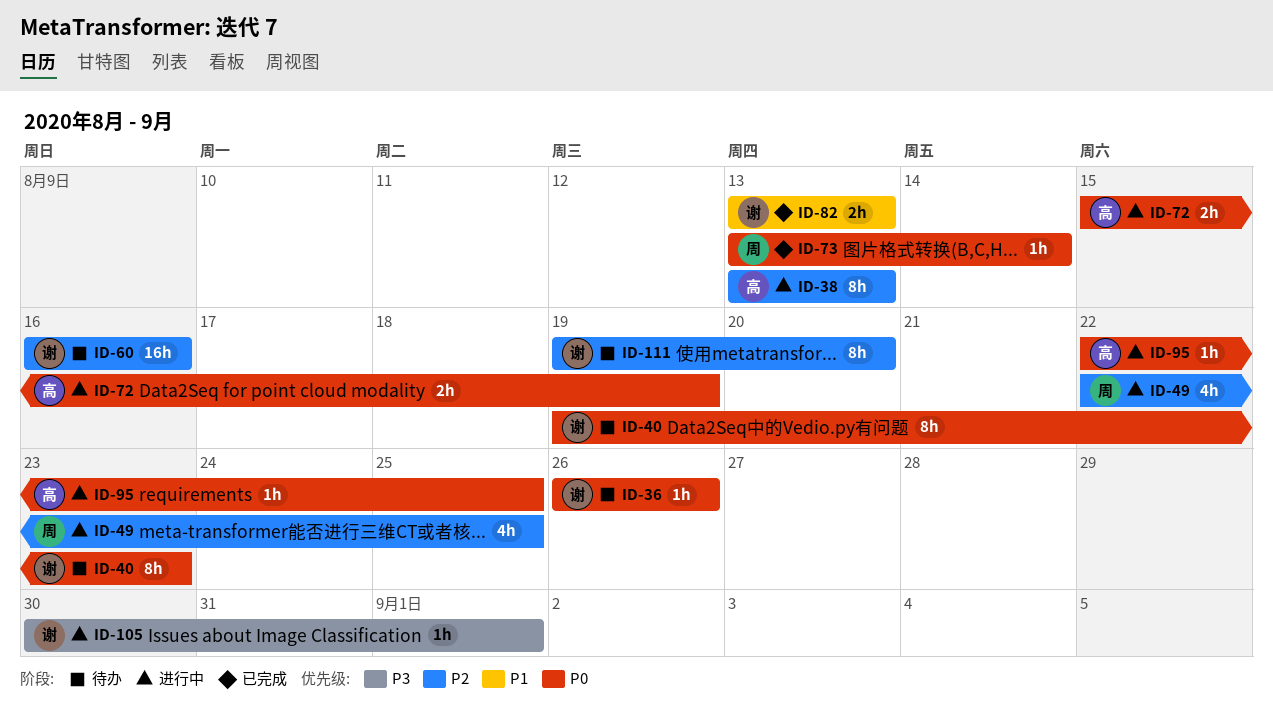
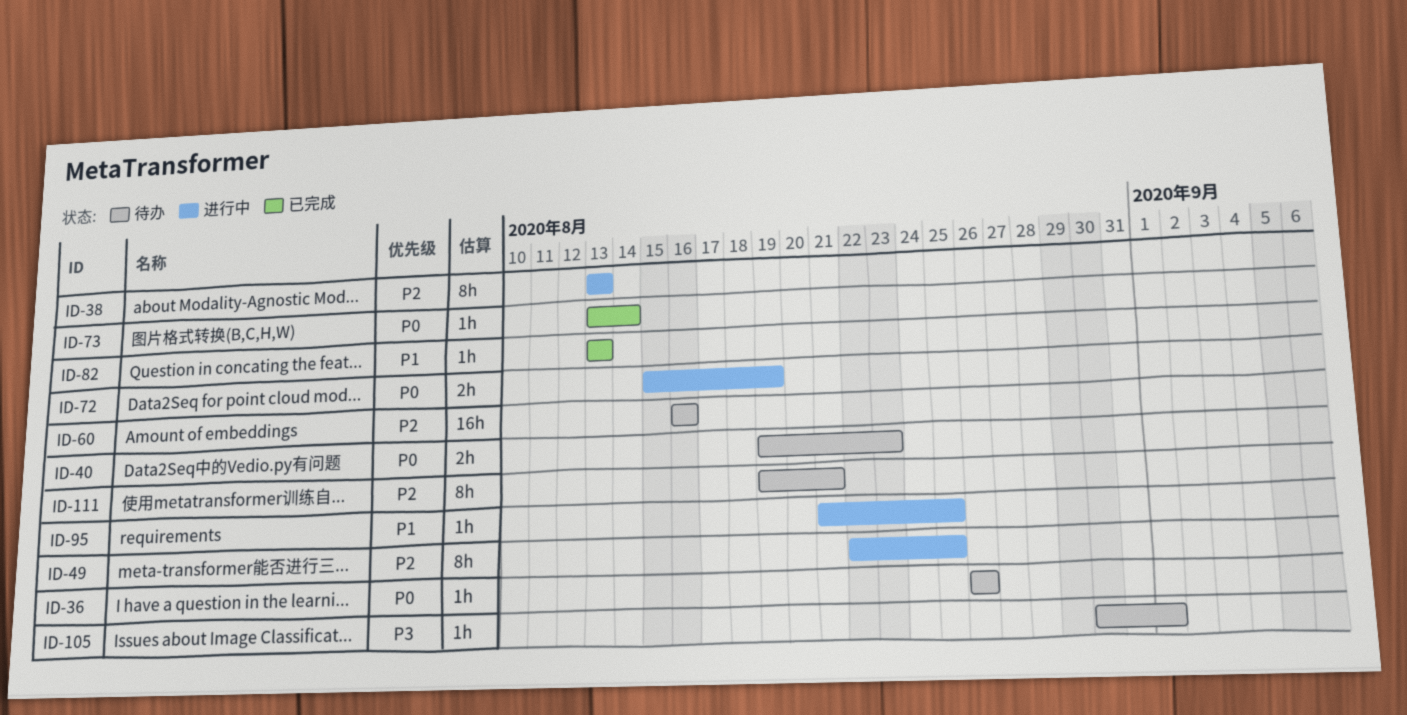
ID-40, estimate: 8h -> 2h
ID-49, estimate: 4h -> 8h
ID-82, estimate: 2h -> 1h
ID-95, priority: P0 -> P1
ID-95, start: Aug 22 -> Aug 21
ID-105, status: 进行中 -> 待办
ID-111, due: Aug 20 -> Aug 21

